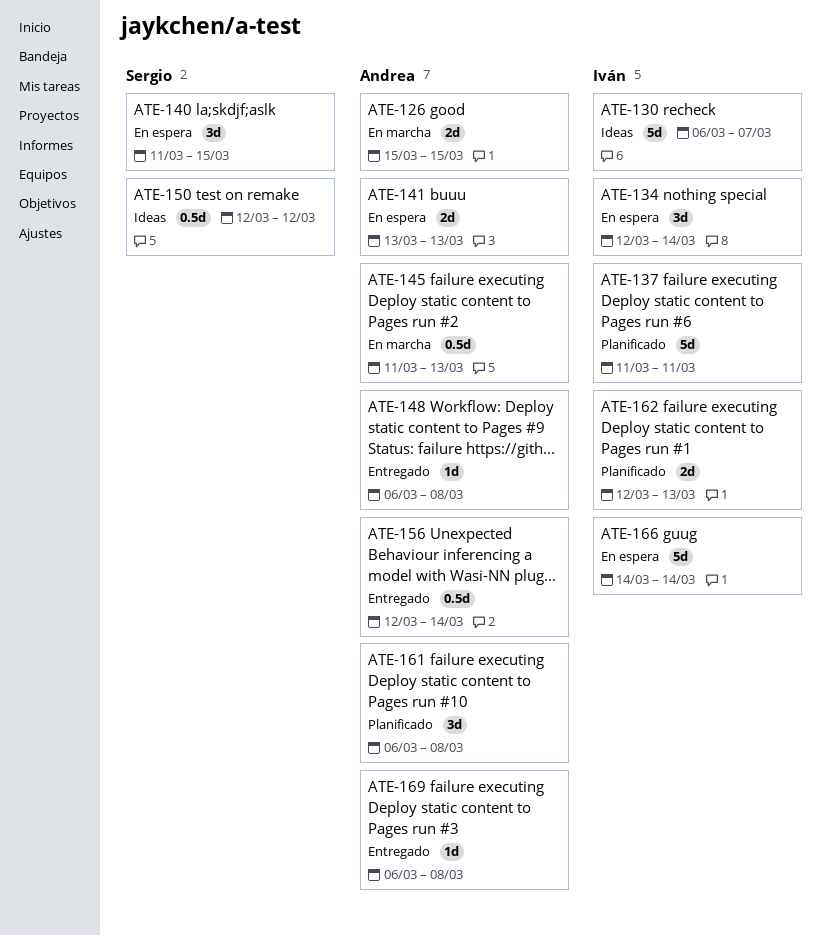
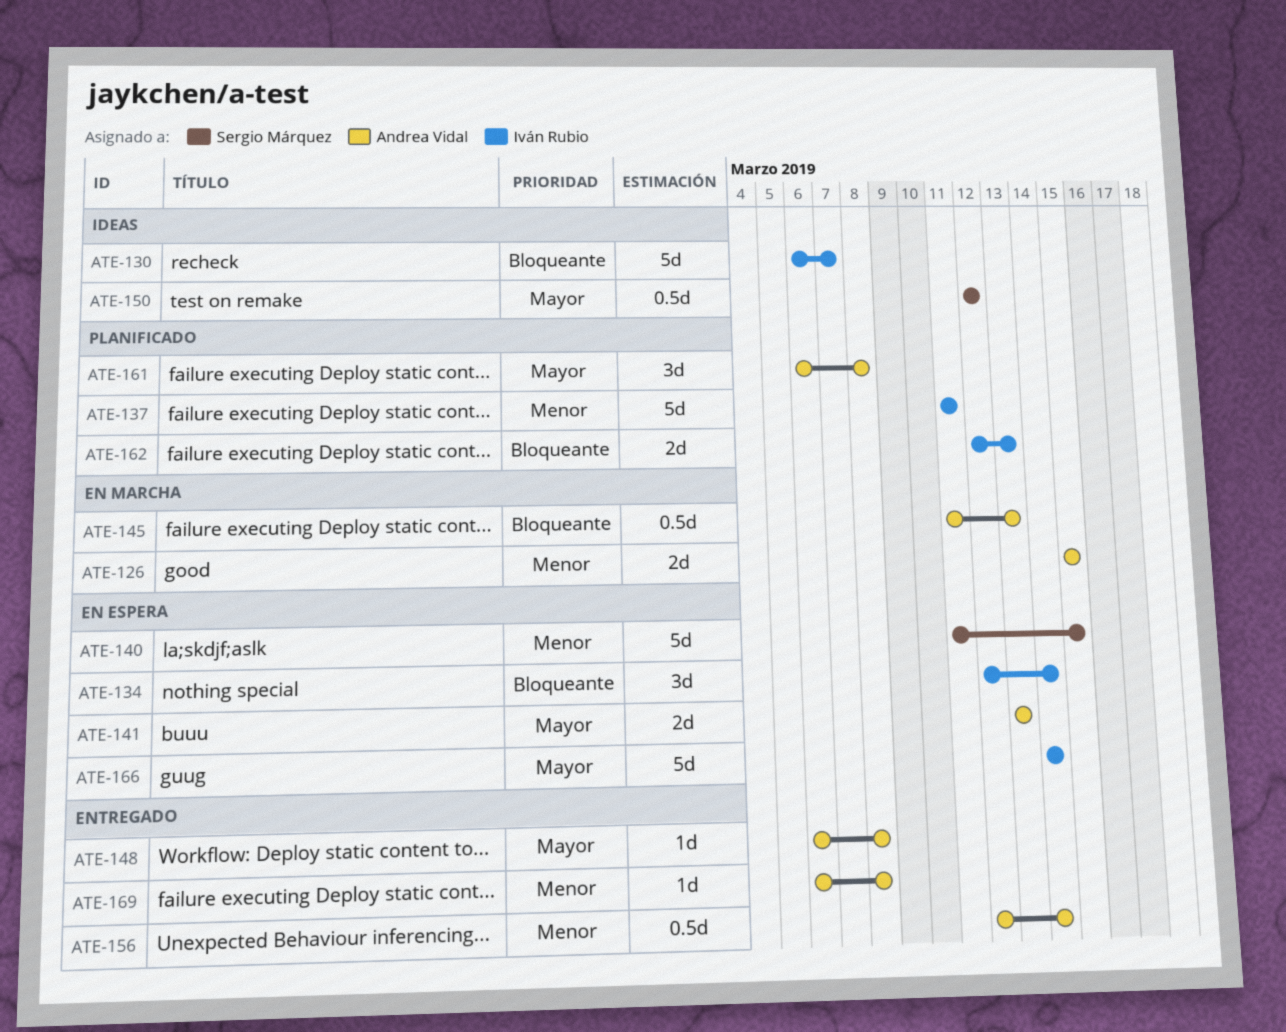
ATE-140, estimate: 3d -> 5d

